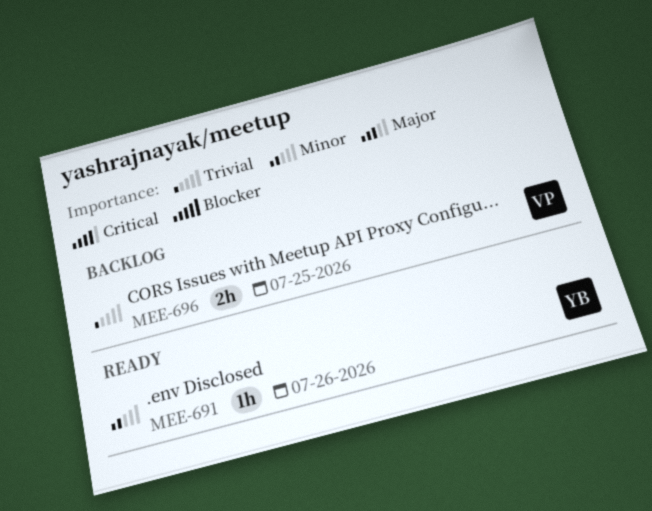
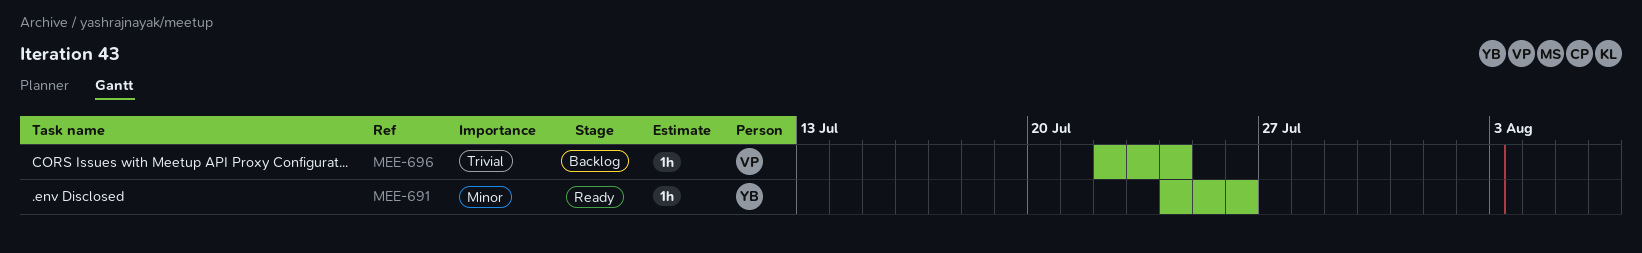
MEE-696, estimate: 2h -> 1h
MEE-696, due: Jul 25 -> Jul 24

